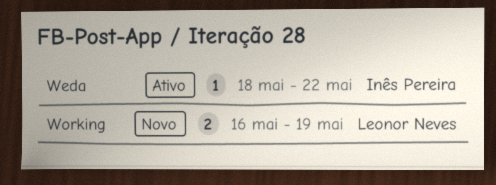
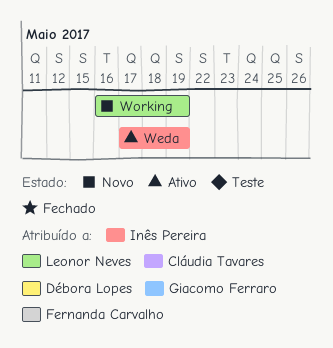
Weda, start: May 18 -> May 17
Weda, due: May 22 -> May 19

